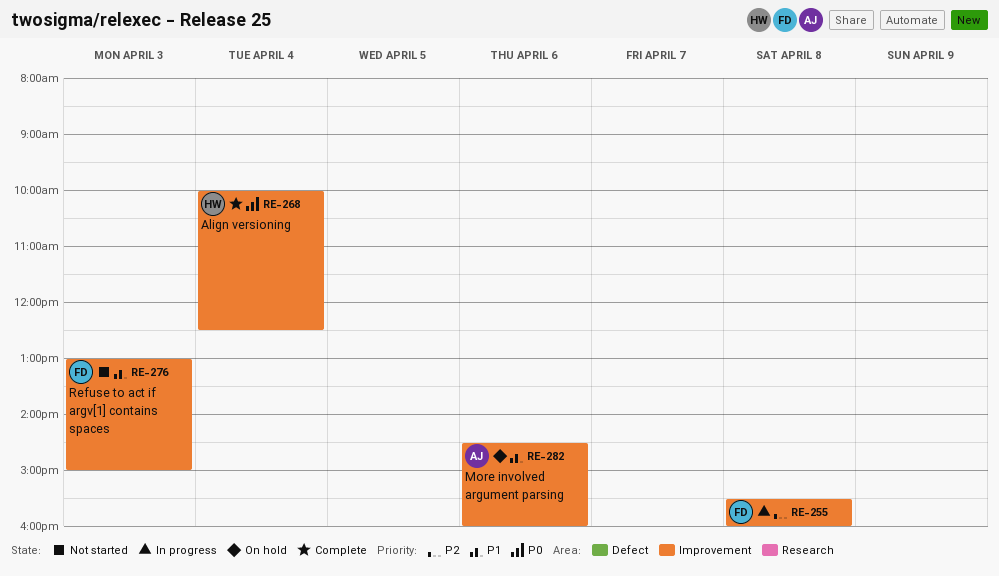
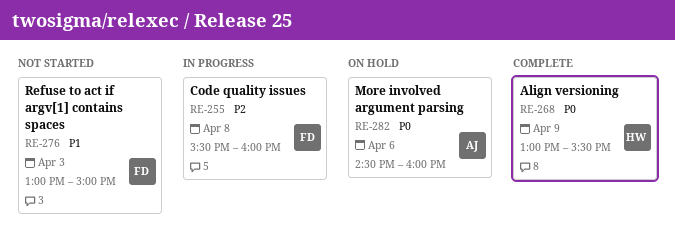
RE-268, day: Apr 4 -> Apr 9
RE-268, begins: 10:00 -> 13:00
RE-268, ends: 12:30 -> 15:30
RE-282, priority: P1 -> P0

